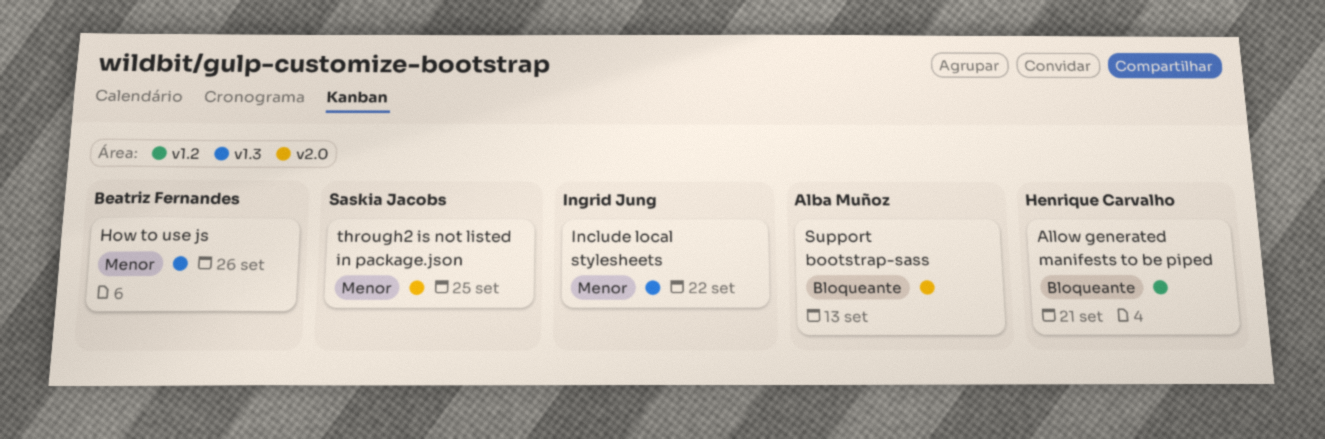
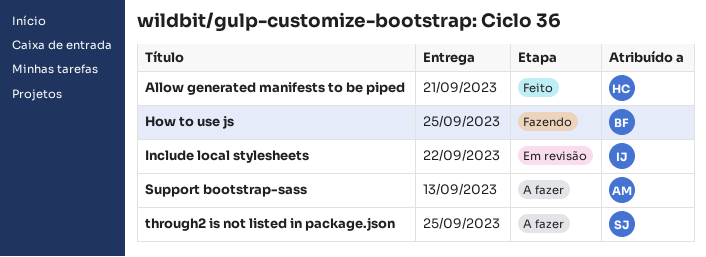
How to use js, due: Sep 26 -> Sep 25

